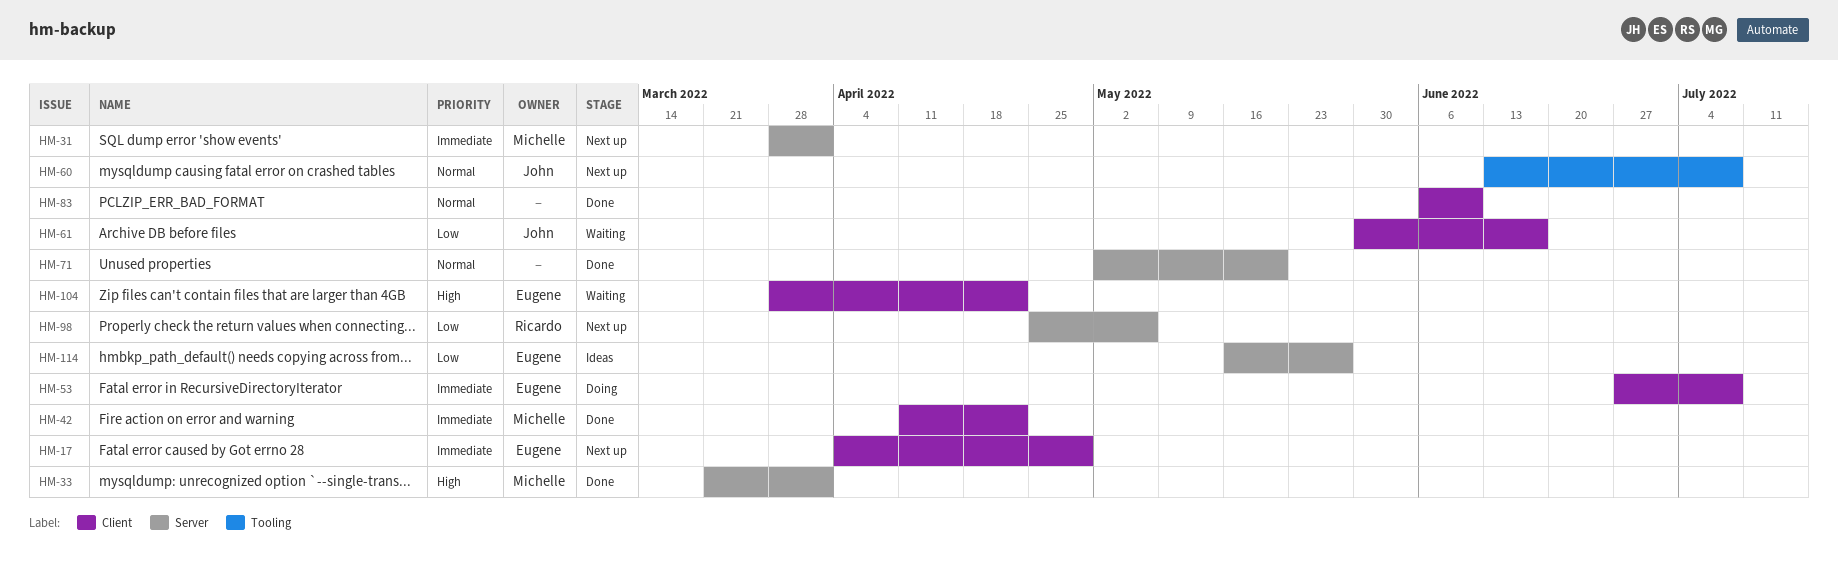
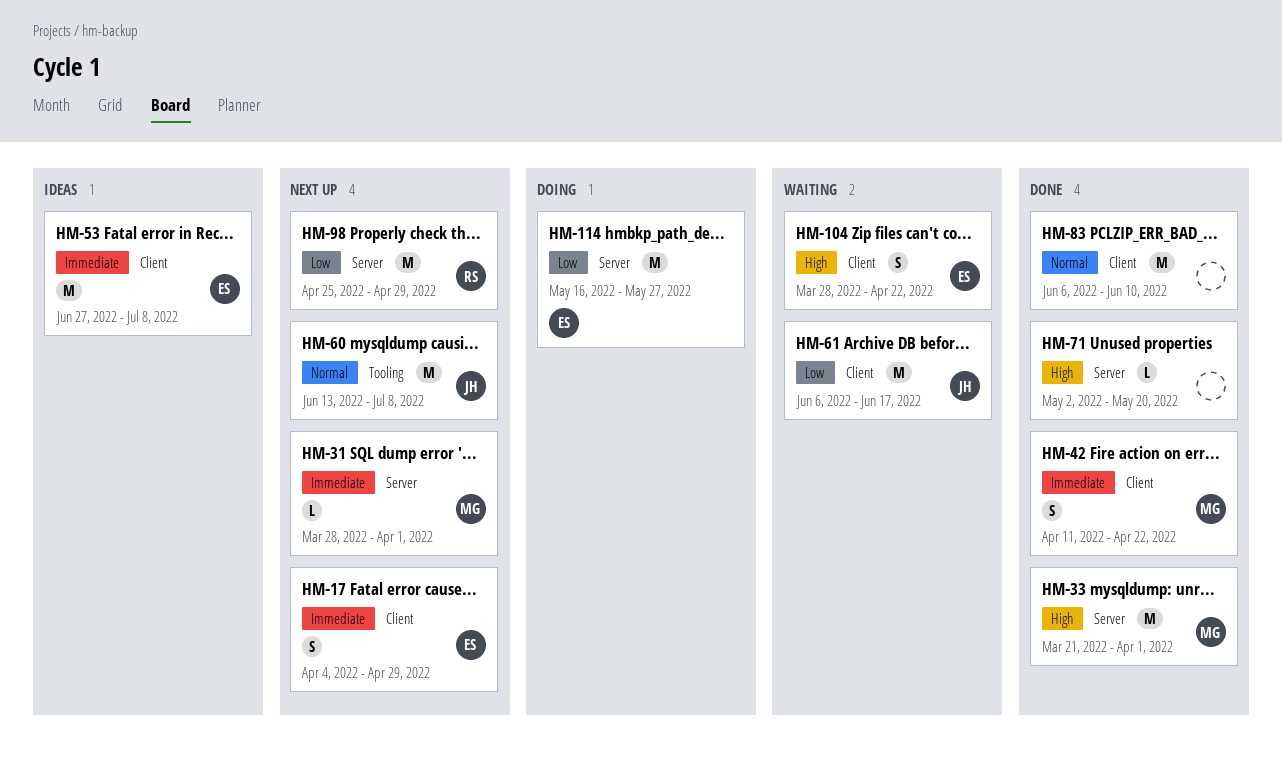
HM-53, status: Doing -> Ideas
HM-61, start: May 30 -> Jun 6
HM-71, priority: Normal -> High
HM-98, due: May 6 -> Apr 29
HM-114, status: Ideas -> Doing

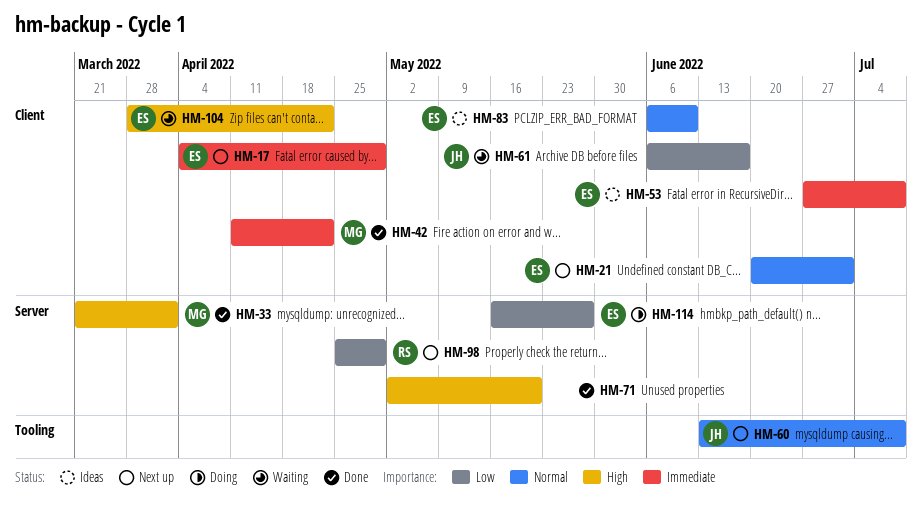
HM-21: none -> present
HM-31: present -> none
HM-83, status: Done -> Ideas
HM-83, owner: none -> ES

